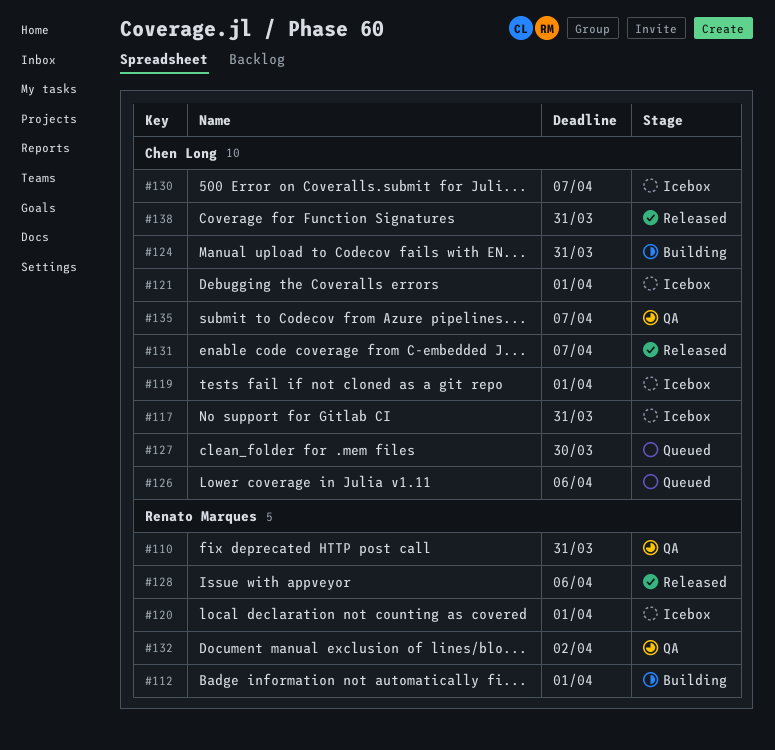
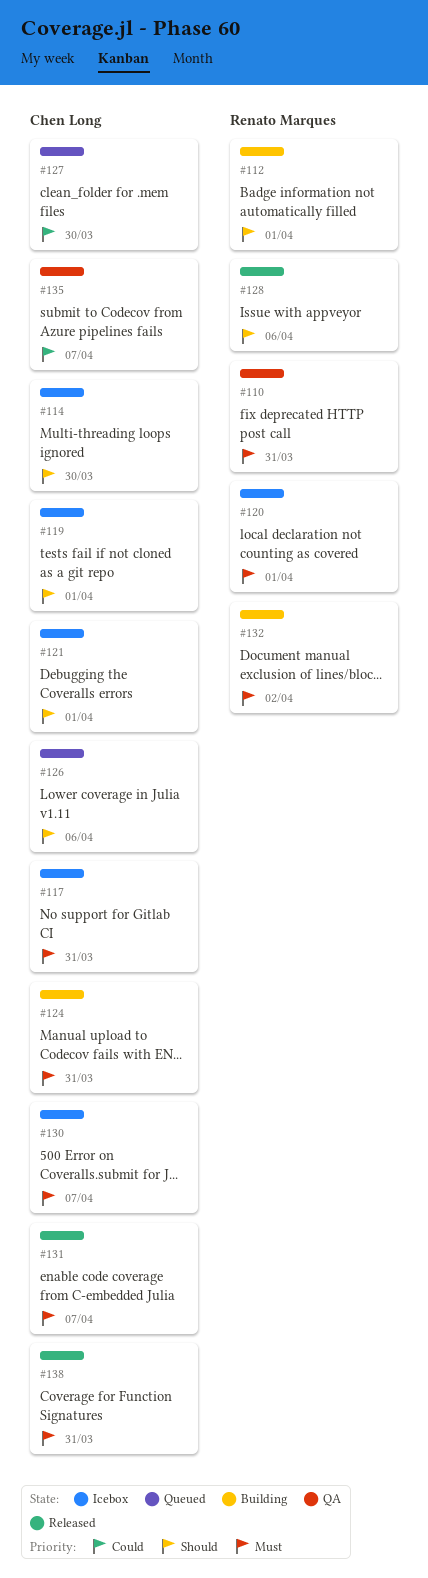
#114: none -> present
#132, status: QA -> Building

